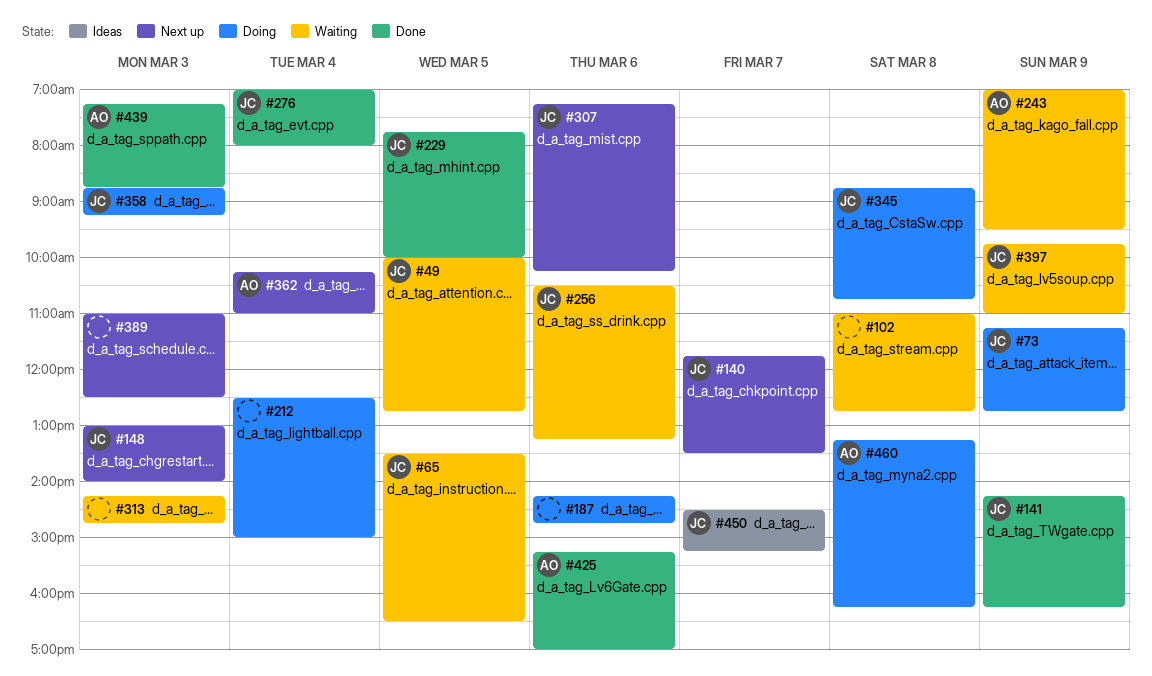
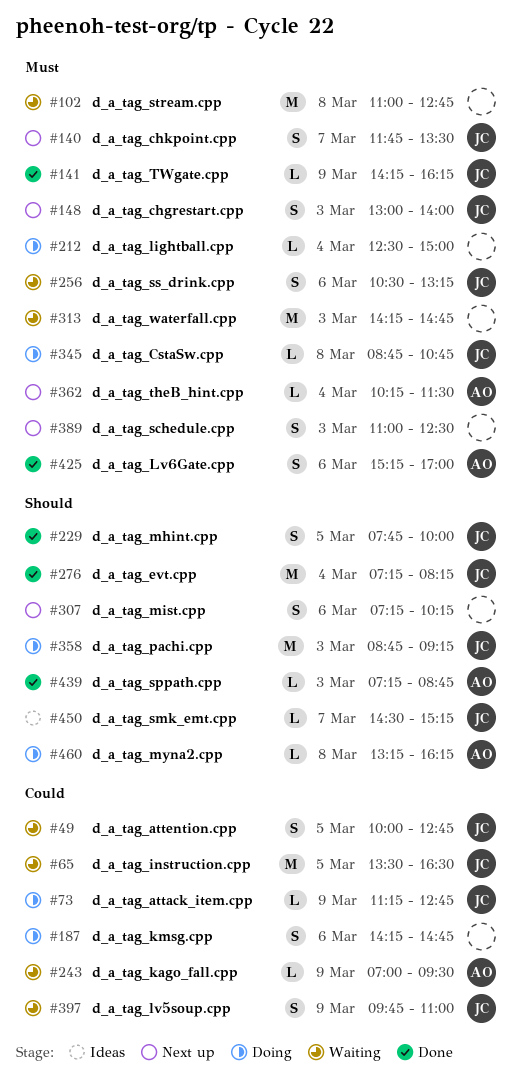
#276, begins: 07:00 -> 07:15
#276, ends: 08:00 -> 08:15
#307, owner: JC -> none
#362, ends: 11:00 -> 11:30

